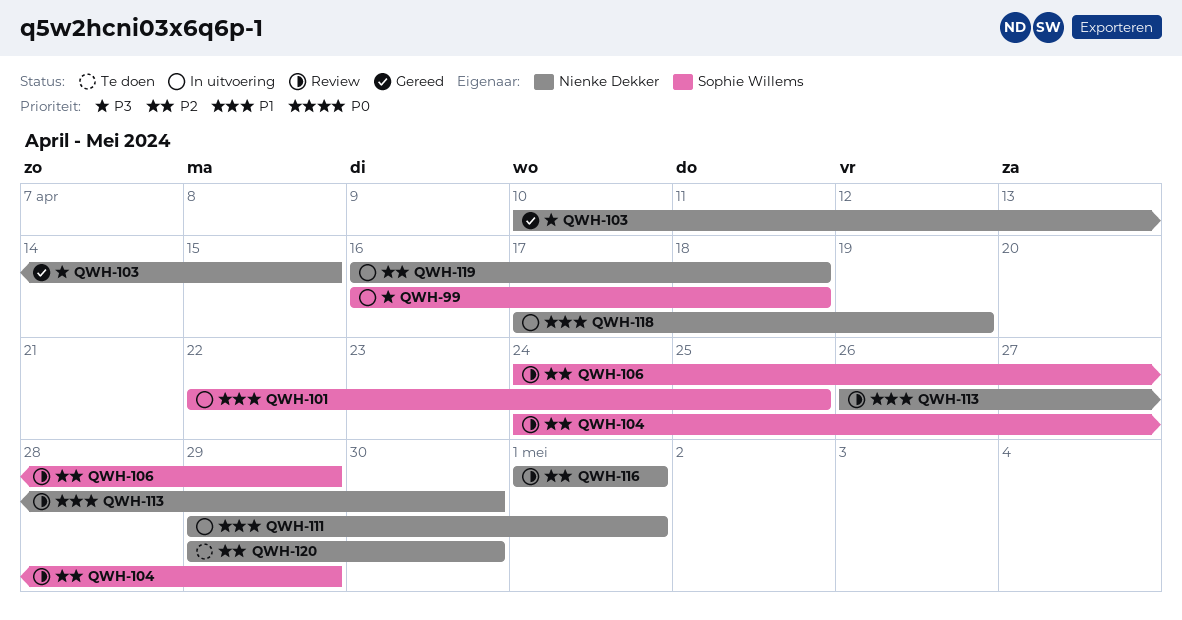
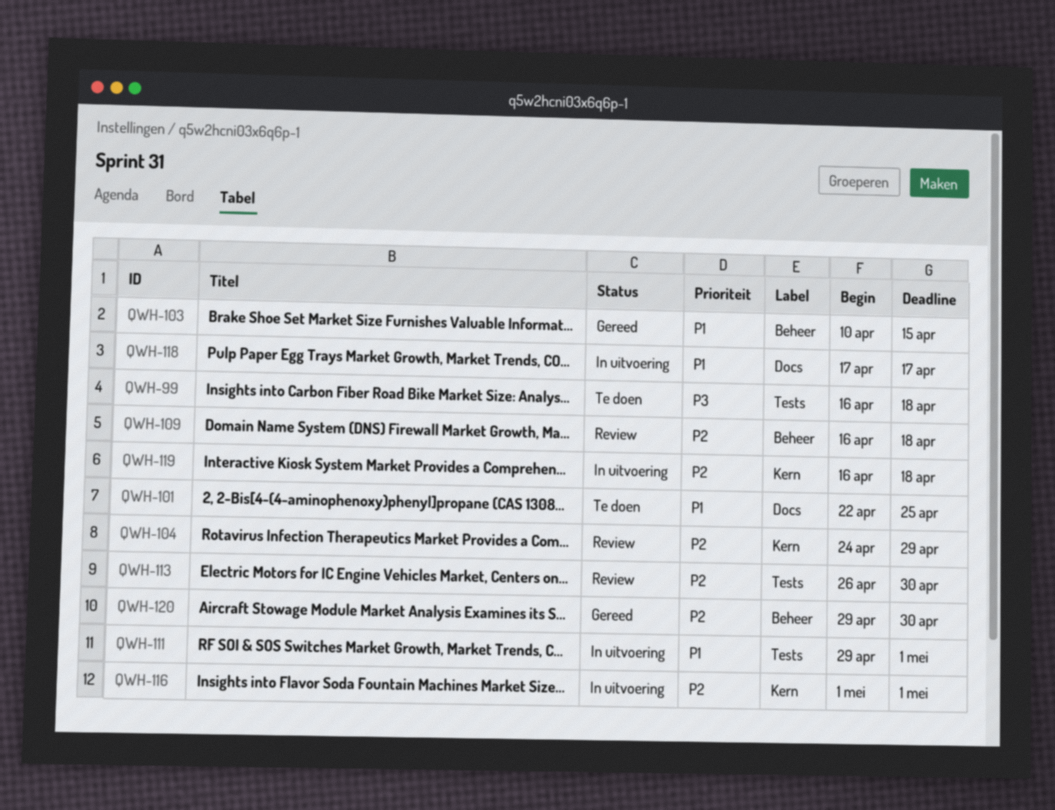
QWH-99, status: In uitvoering -> Te doen
QWH-101, status: In uitvoering -> Te doen
QWH-103, priority: P3 -> P1
QWH-106: present -> none
QWH-109: none -> present
QWH-113, priority: P1 -> P2
QWH-116, status: Review -> In uitvoering
QWH-118, due: Apr 19 -> Apr 17
QWH-120, status: Te doen -> Gereed

